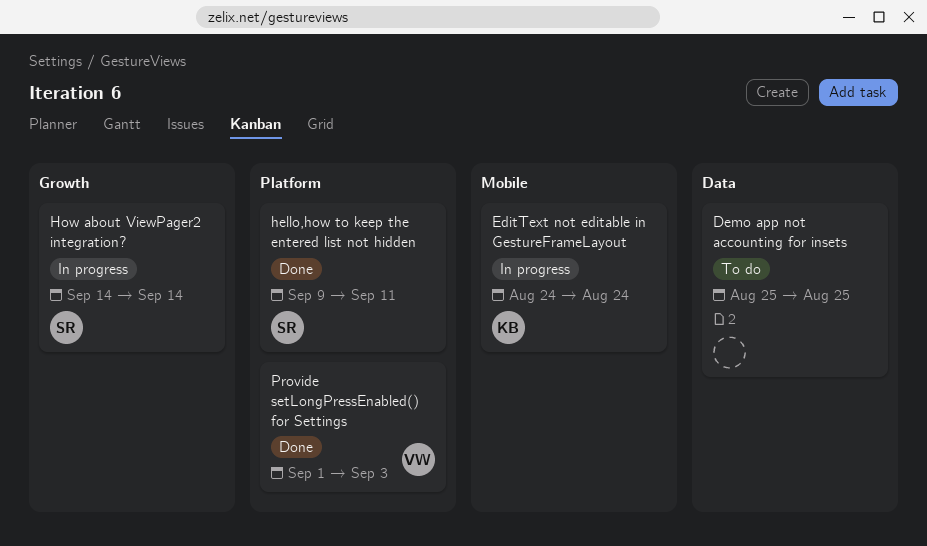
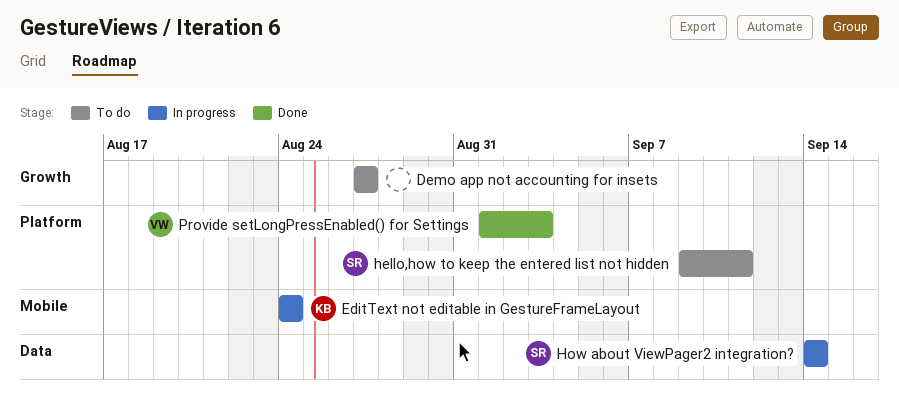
Demo app not accounting for insets, label: Data -> Growth
Demo app not accounting for insets, start: Aug 25 -> Aug 27
Demo app not accounting for insets, due: Aug 25 -> Aug 27
hello,how to keep the entered list not hidden, status: Done -> To do
How about ViewPager2 integration?, label: Growth -> Data

